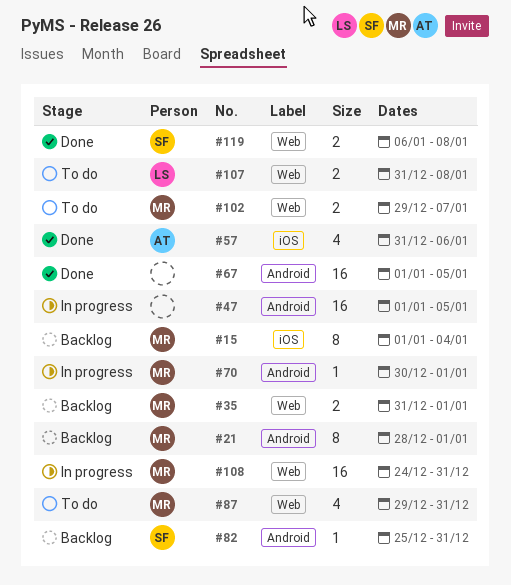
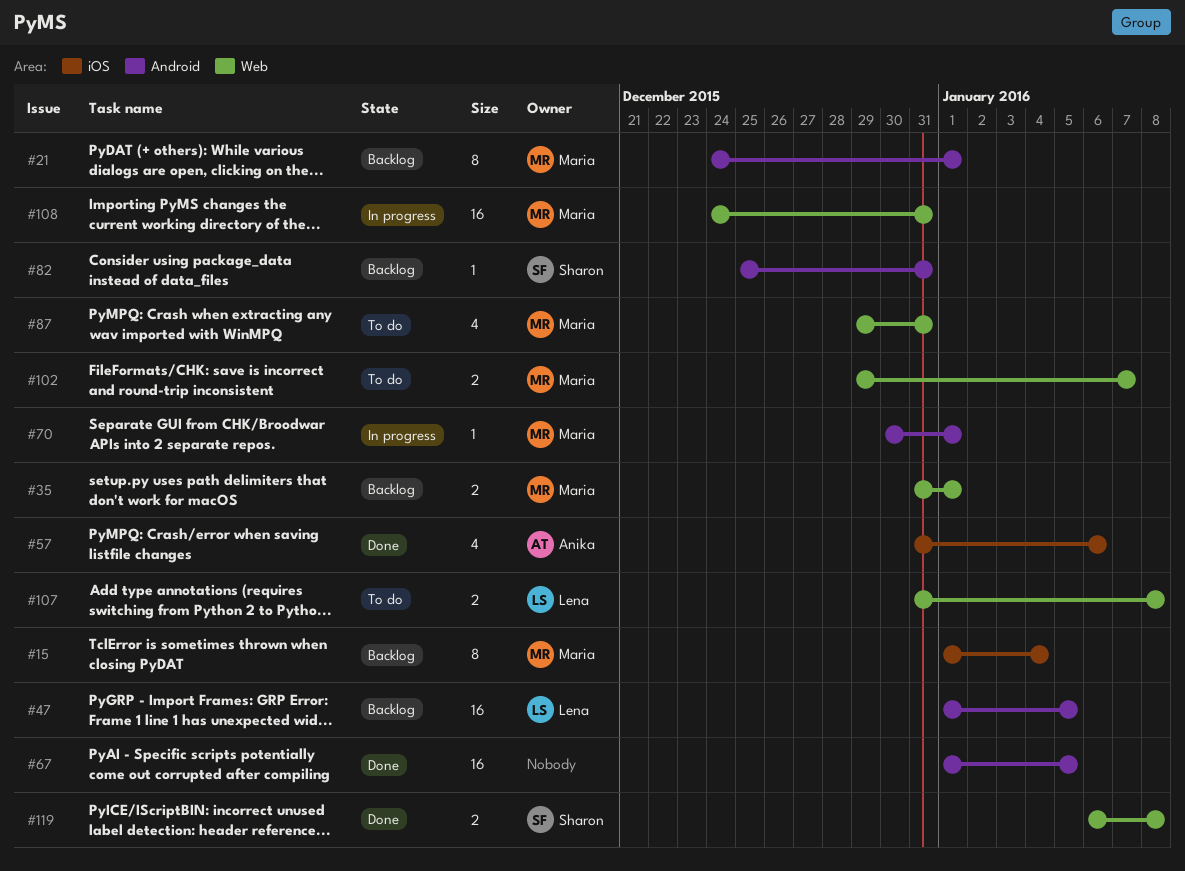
#21, start: Dec 28 -> Dec 24
#47, status: In progress -> Backlog
#47, owner: none -> Lena

